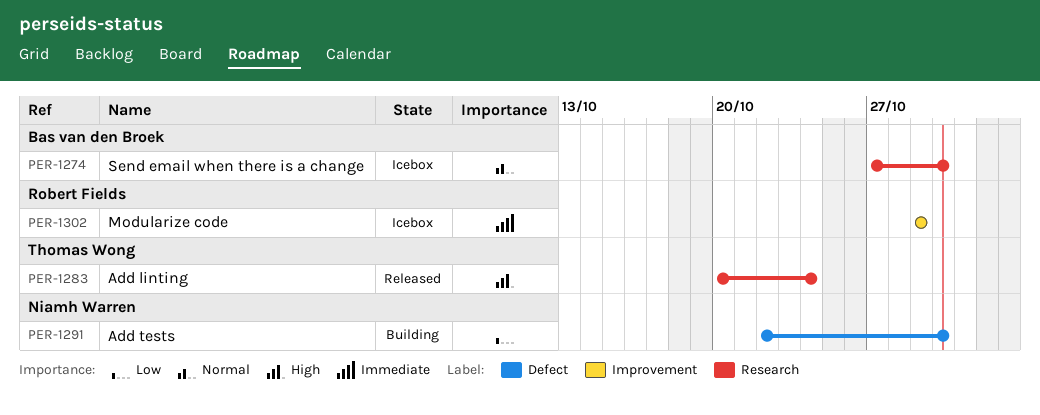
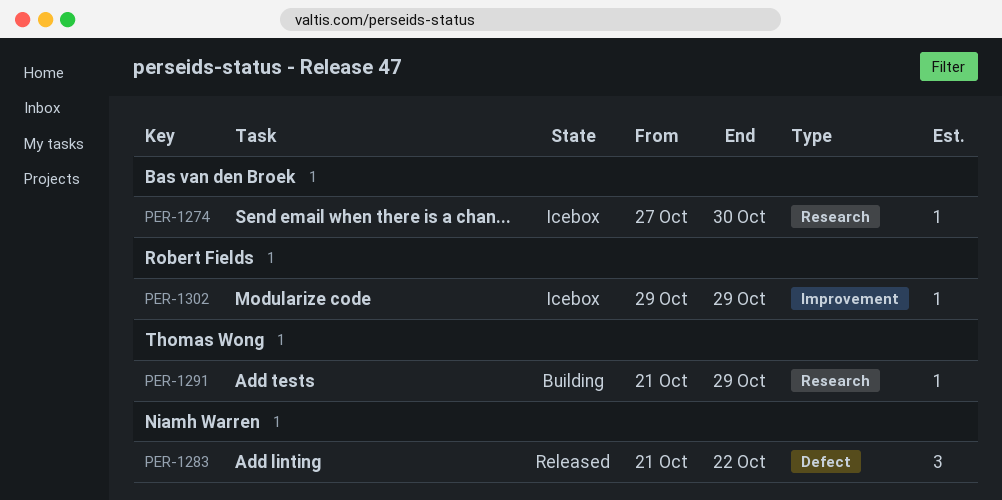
PER-1283, owner: Thomas Wong -> Niamh Warren
PER-1283, label: Research -> Defect
PER-1283, start: Oct 20 -> Oct 21
PER-1283, due: Oct 24 -> Oct 22
PER-1291, owner: Niamh Warren -> Thomas Wong
PER-1291, label: Defect -> Research
PER-1291, start: Oct 22 -> Oct 21
PER-1291, due: Oct 30 -> Oct 29

